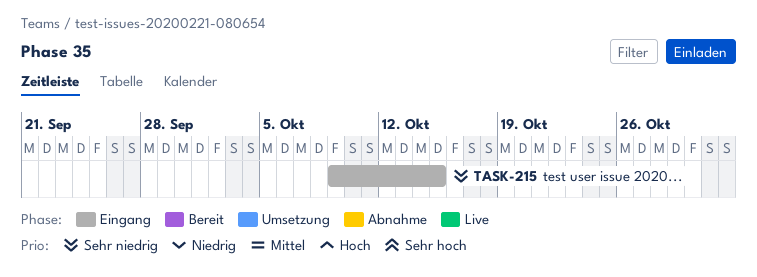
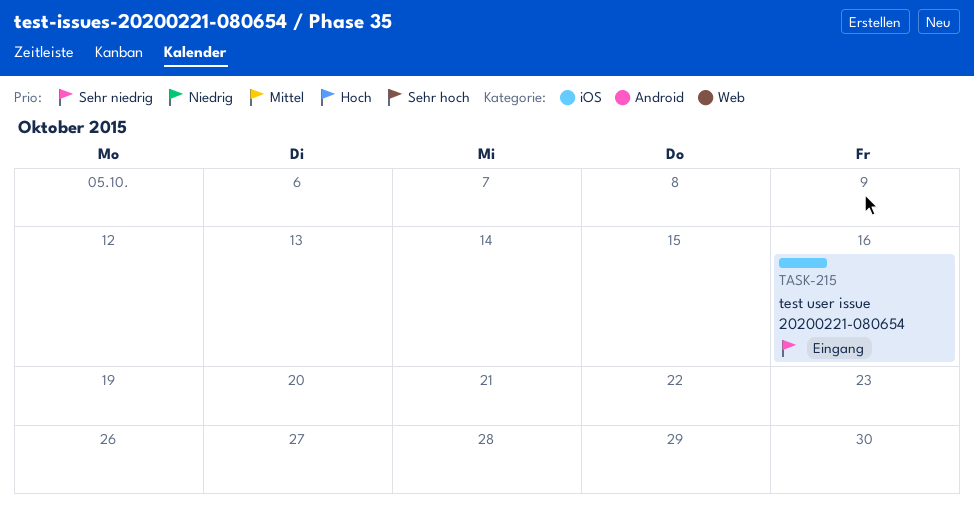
TASK-215, due: Oct 15 -> Oct 16

